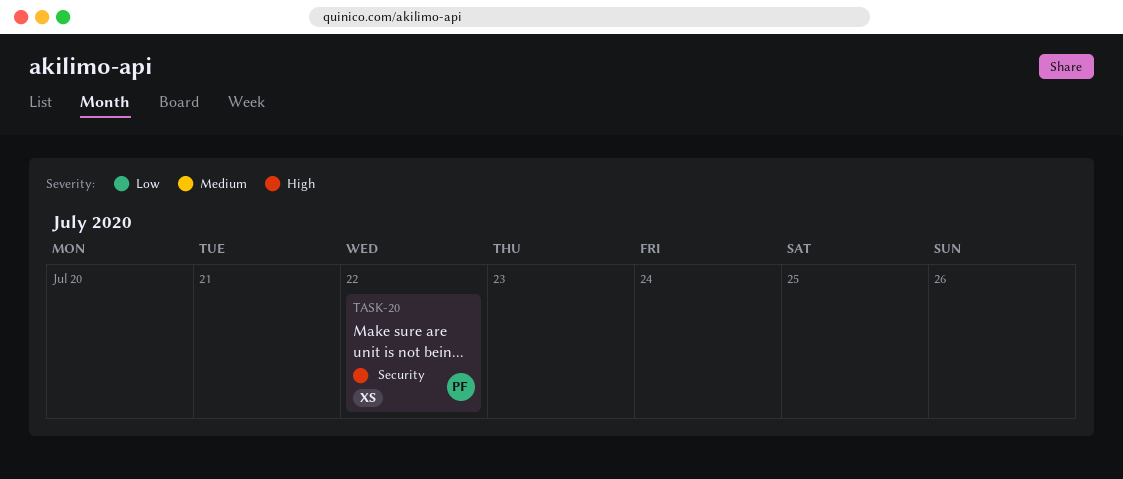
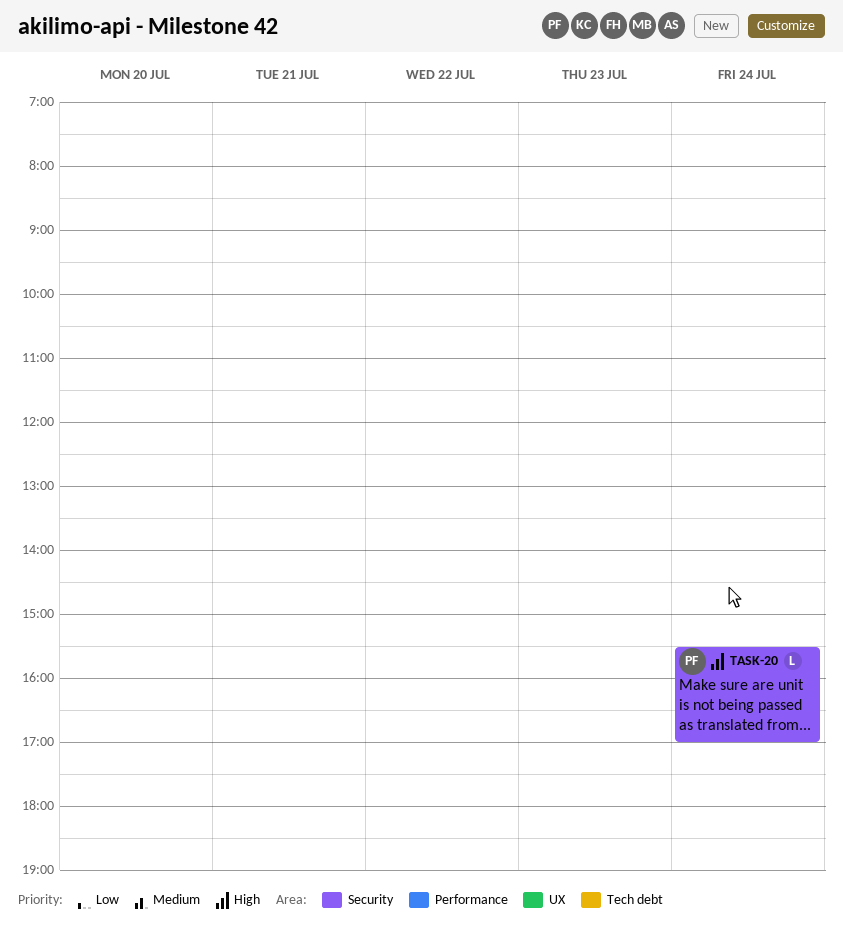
TASK-20, estimate: XS -> L
TASK-20, day: Jul 22 -> Jul 24

